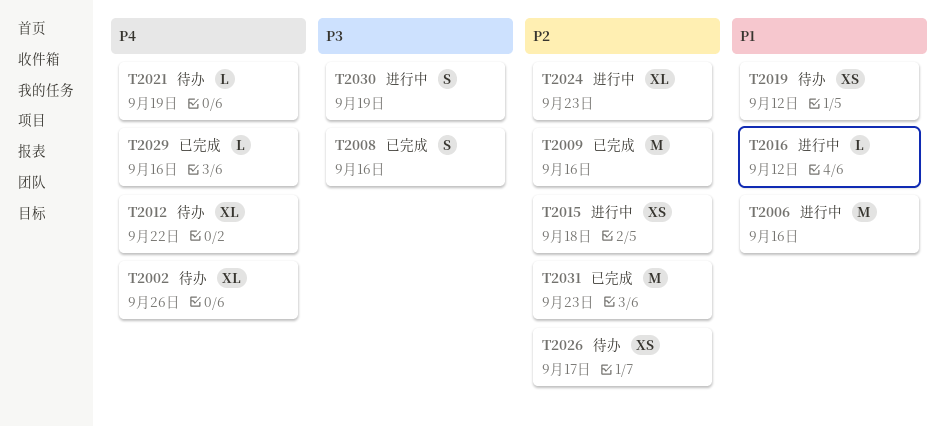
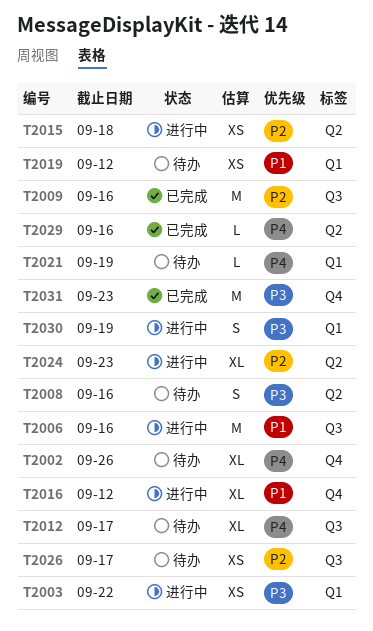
T2003: none -> present
T2008, status: 已完成 -> 待办
T2012, due: Sep 22 -> Sep 17
T2016, estimate: L -> XL
T2031, priority: P2 -> P3

